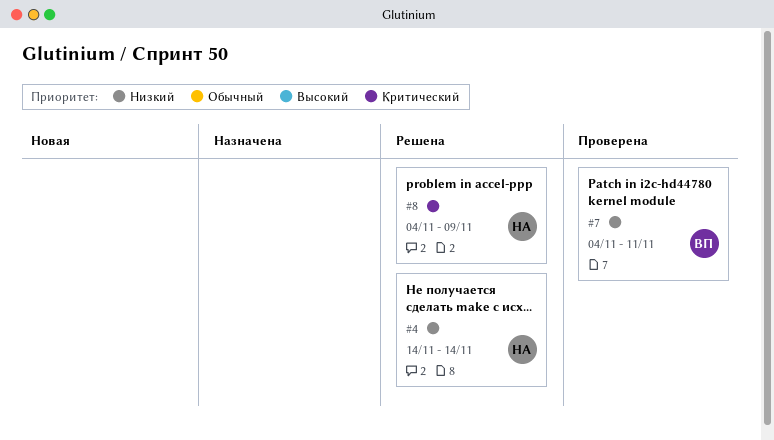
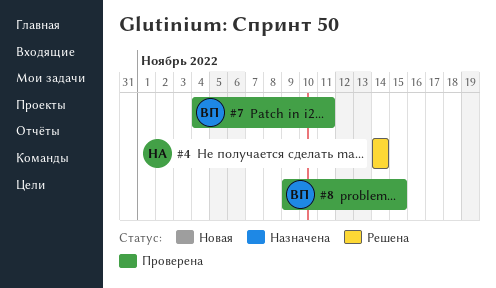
#8, status: Решена -> Проверена
#8, owner: НА -> ВП
#8, start: Nov 4 -> Nov 9
#8, due: Nov 9 -> Nov 15

